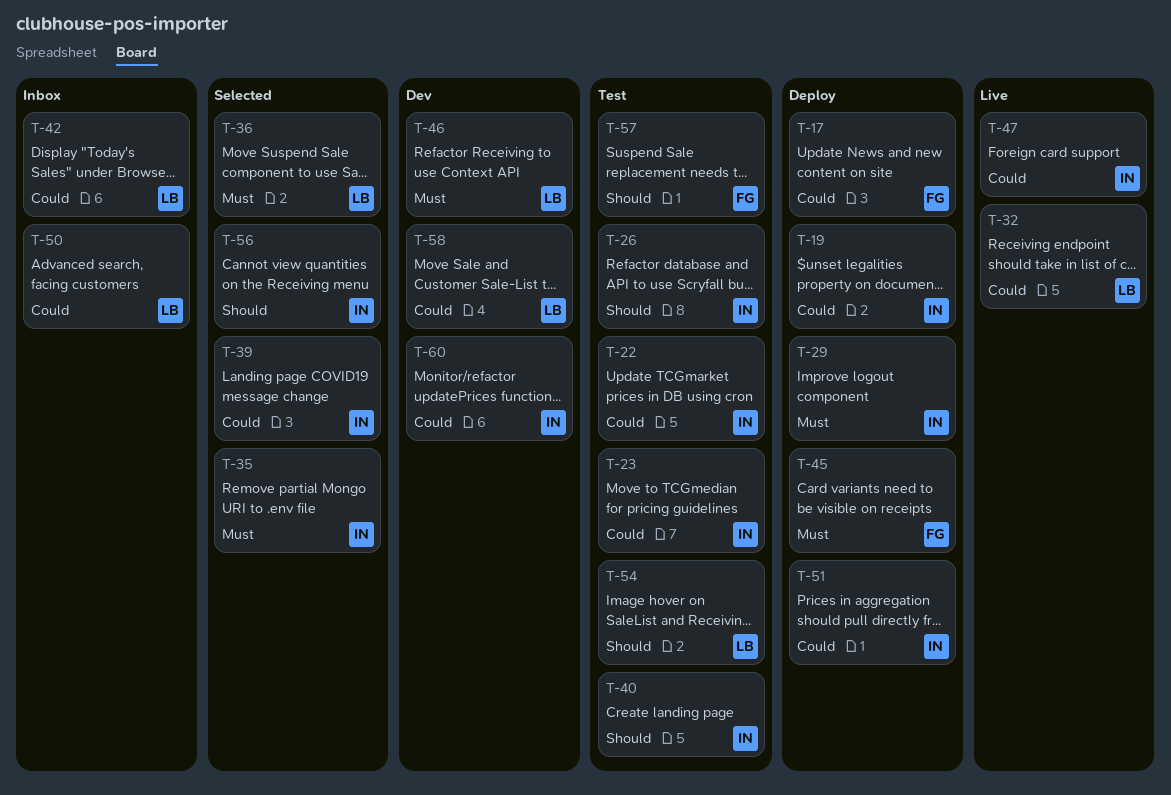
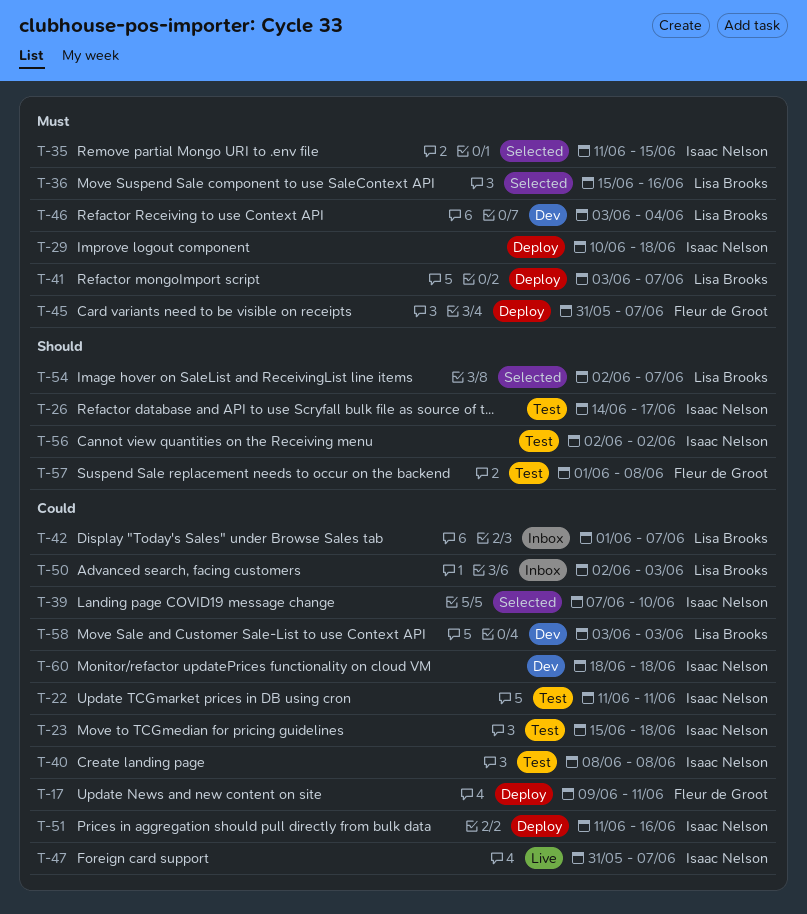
T-19: present -> none
T-32: present -> none
T-40, priority: Should -> Could
T-41: none -> present
T-54, status: Test -> Selected
T-56, status: Selected -> Test

